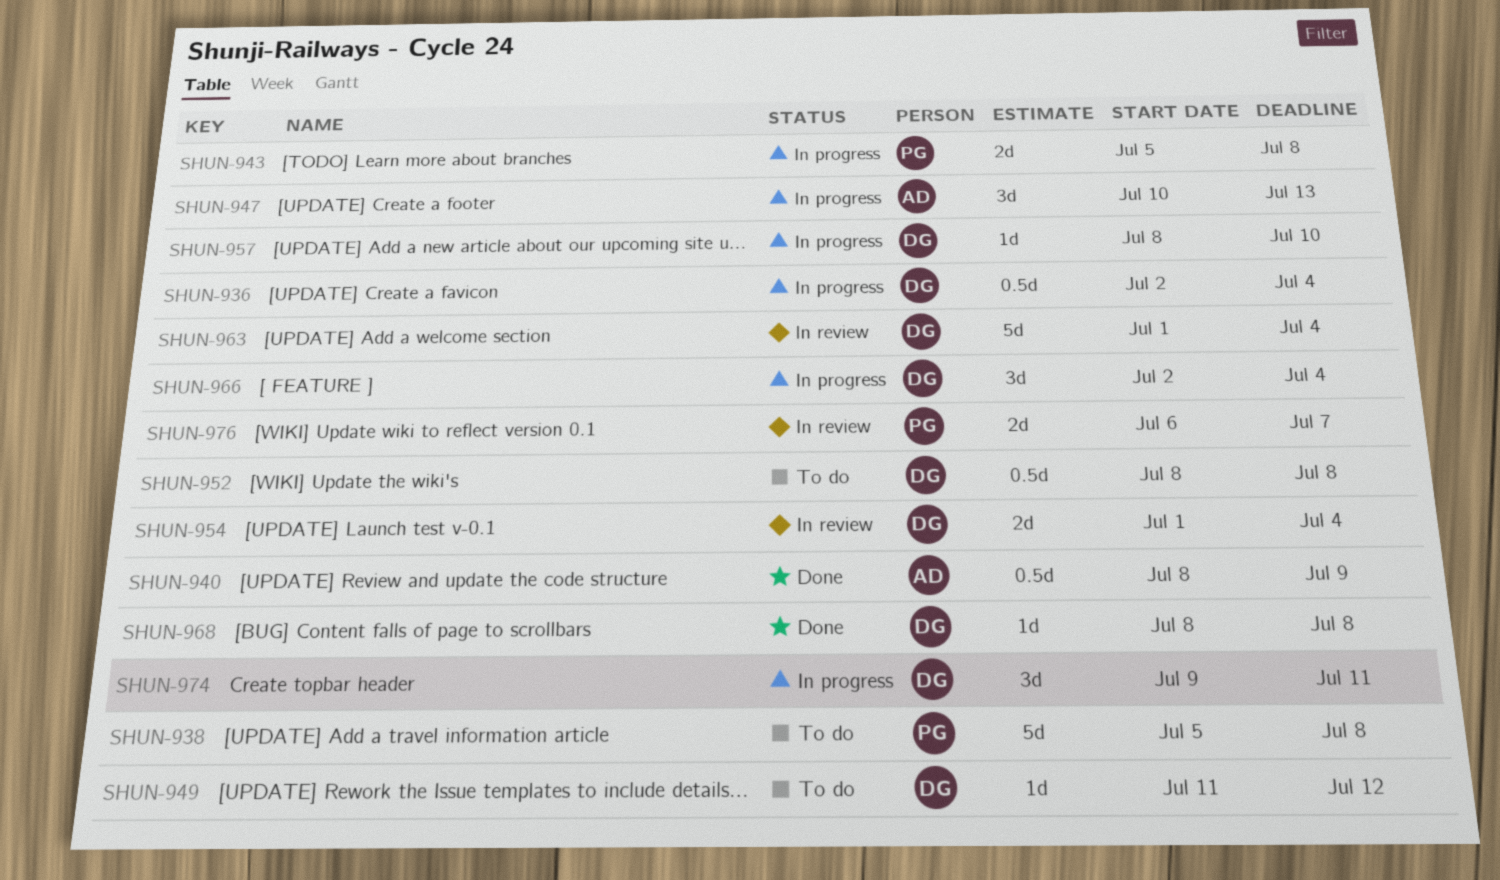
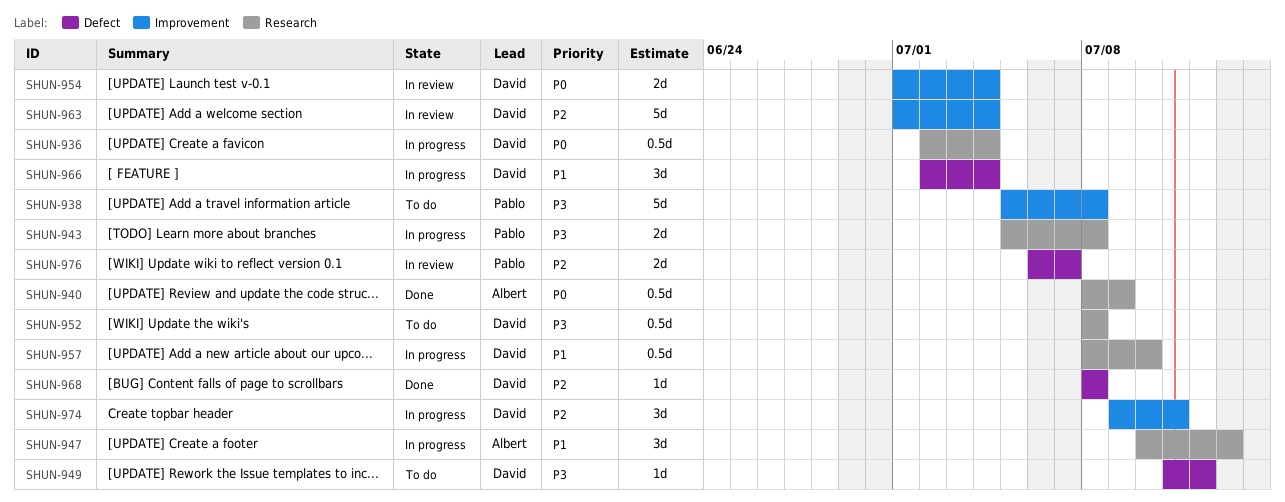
SHUN-957, estimate: 1d -> 0.5d

